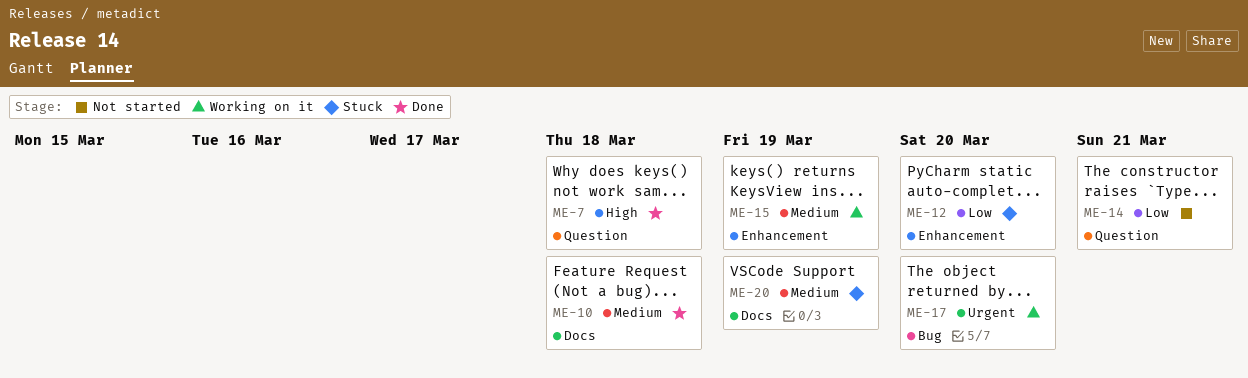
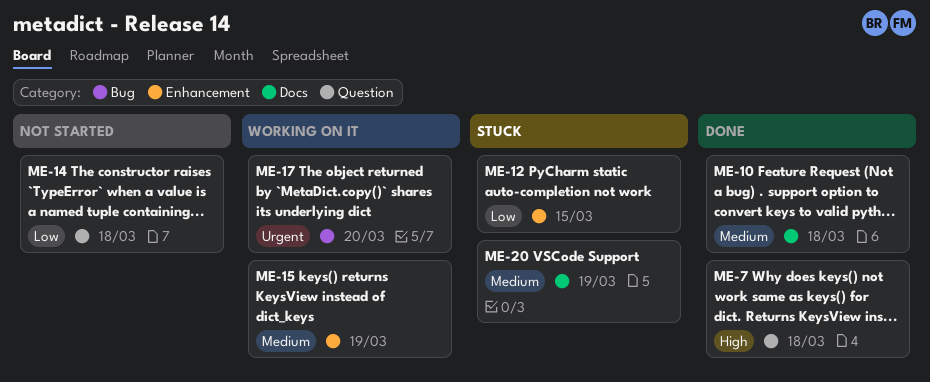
ME-12, due: Mar 20 -> Mar 15
ME-14, due: Mar 21 -> Mar 18

